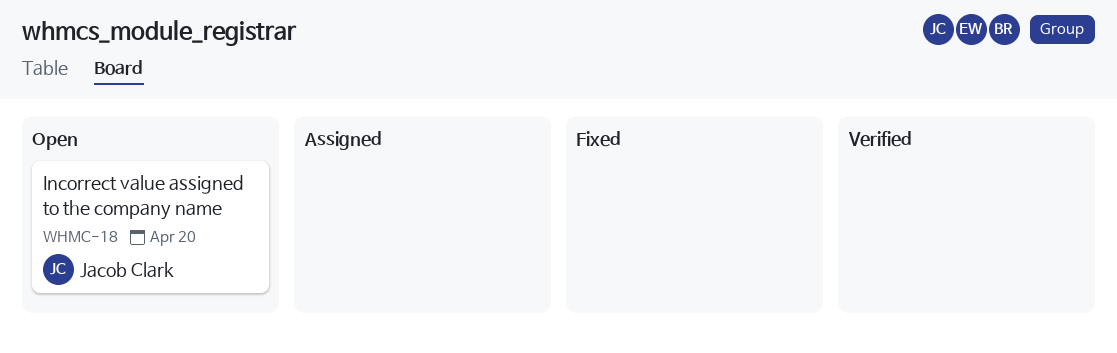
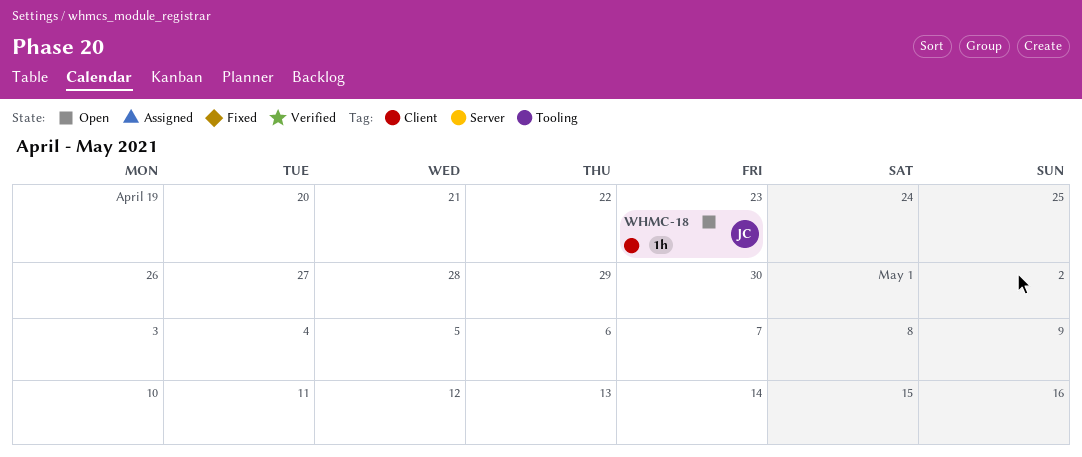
WHMC-18, due: Apr 20 -> Apr 23

